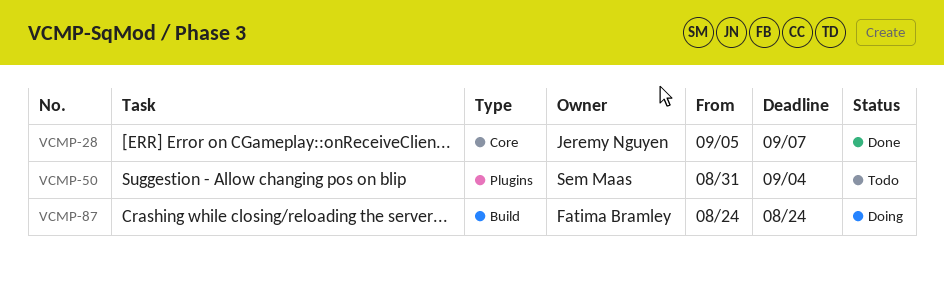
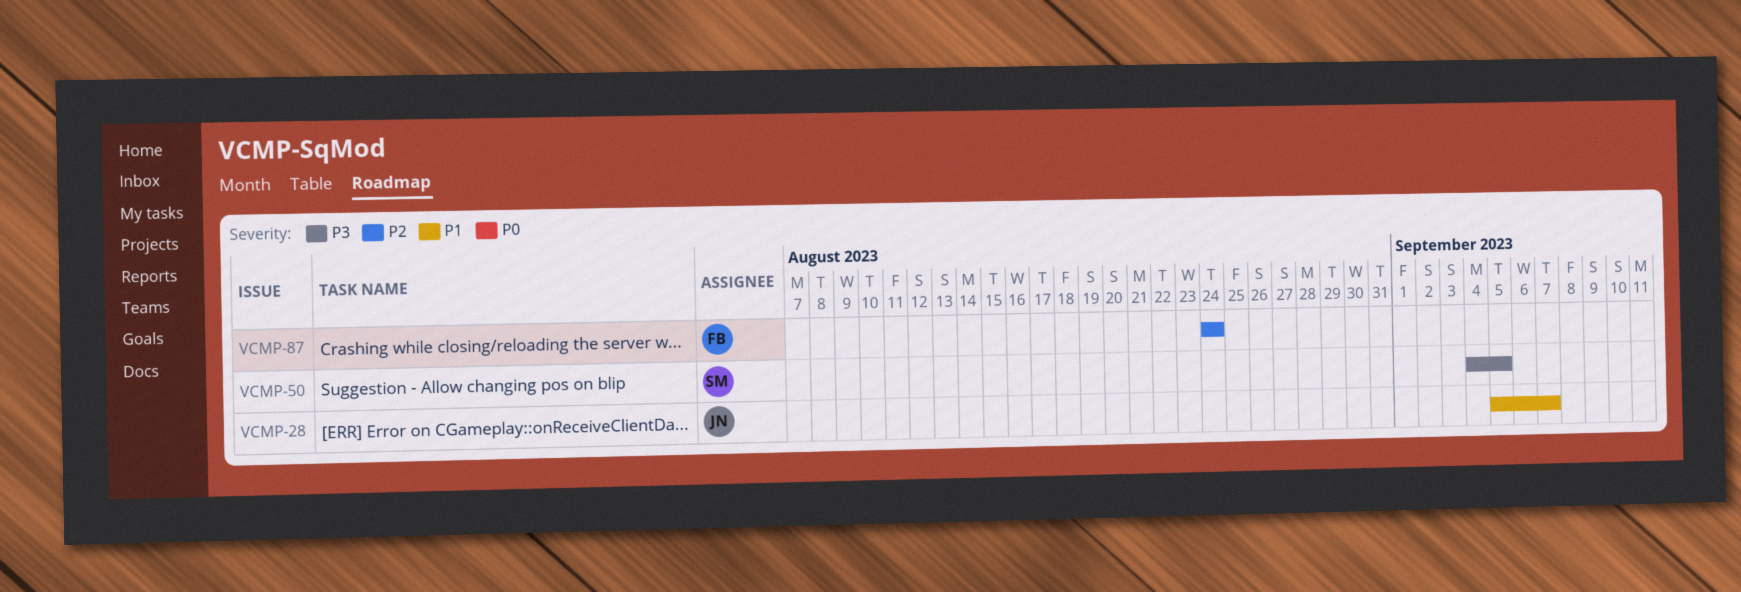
VCMP-50, start: Aug 31 -> Sep 4
VCMP-50, due: Sep 4 -> Sep 5

